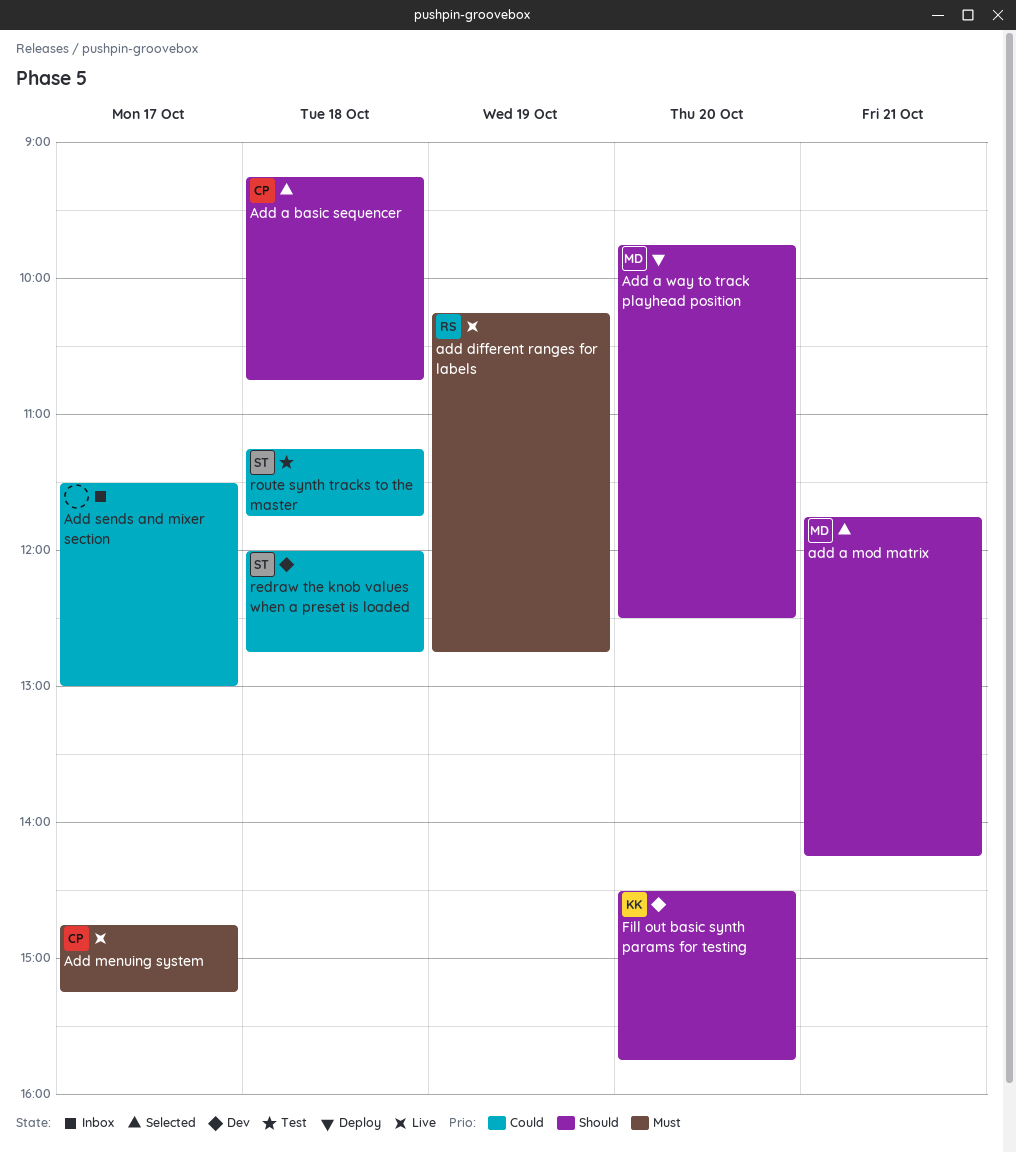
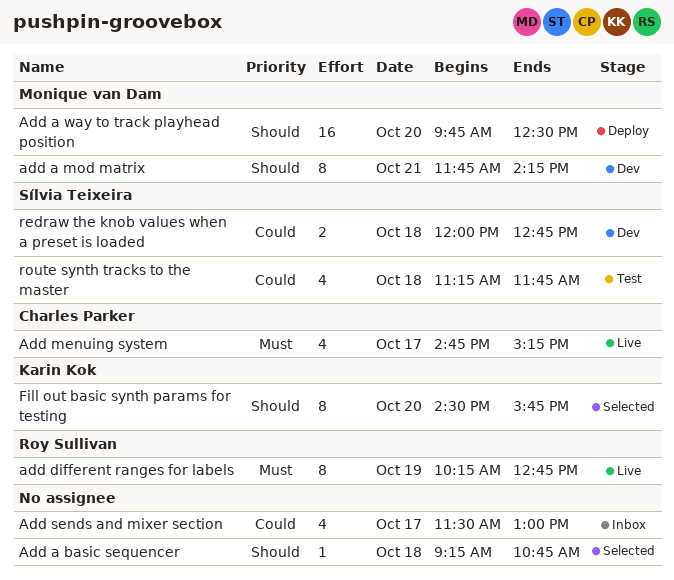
Add a basic sequencer, owner: Charles Parker -> none
add a mod matrix, status: Selected -> Dev
Fill out basic synth params for testing, status: Dev -> Selected

